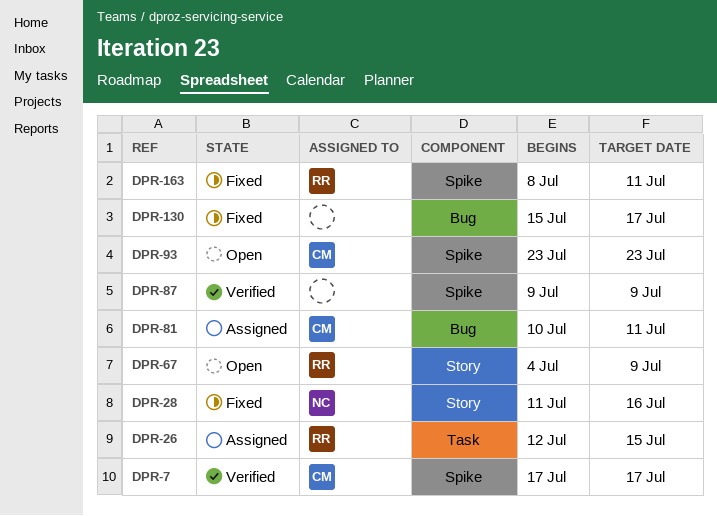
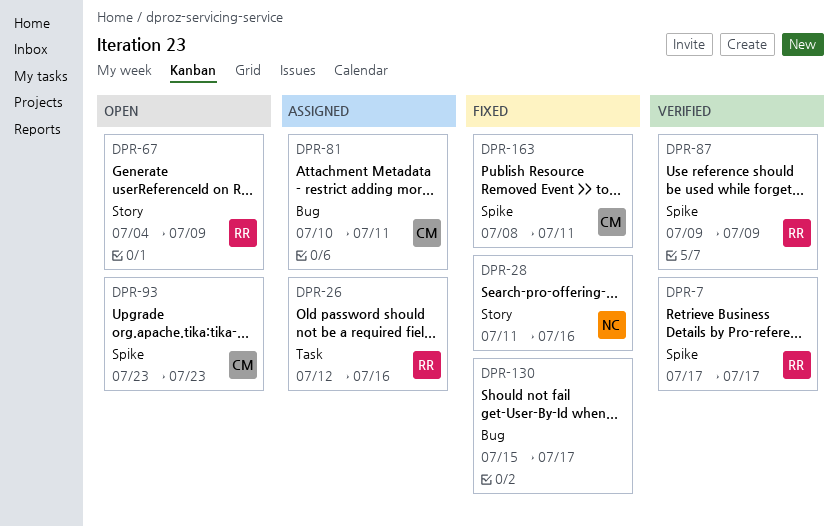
DPR-7, owner: CM -> RR
DPR-26, due: Jul 15 -> Jul 16
DPR-87, owner: none -> RR
DPR-163, owner: RR -> CM

